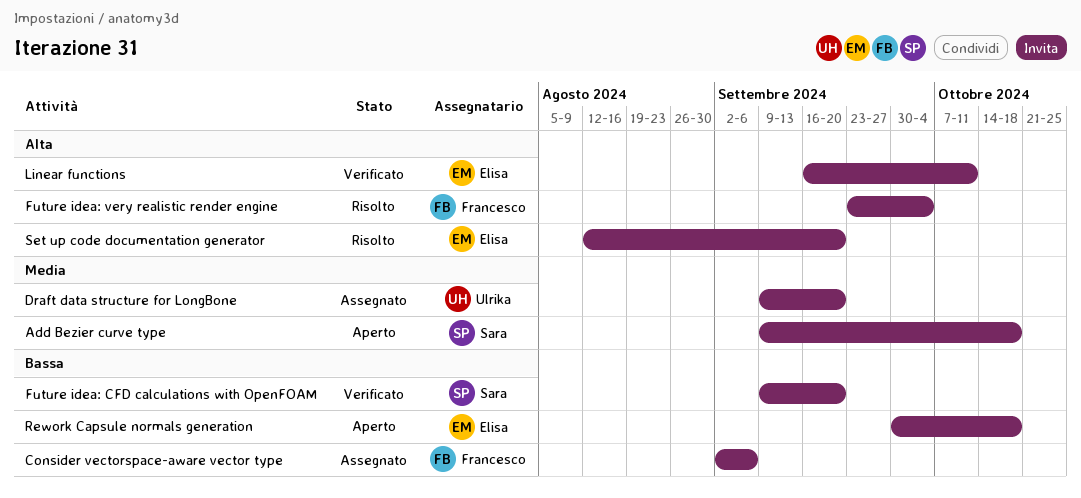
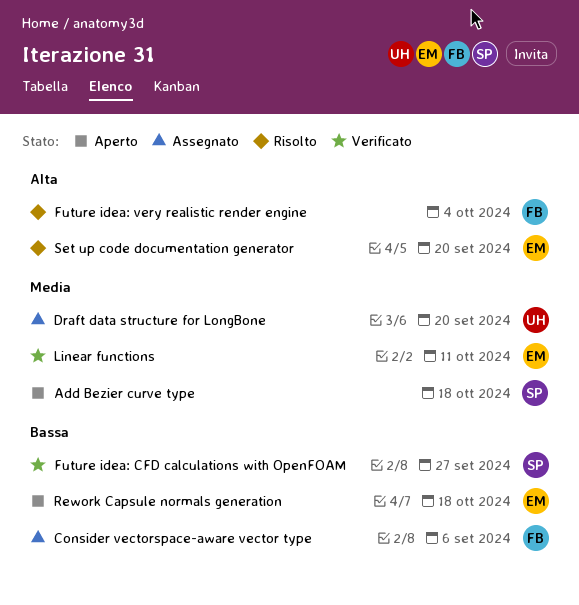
Future idea: CFD calculations with OpenFOAM, due: Sep 20 -> Sep 27
Linear functions, priority: Alta -> Media

